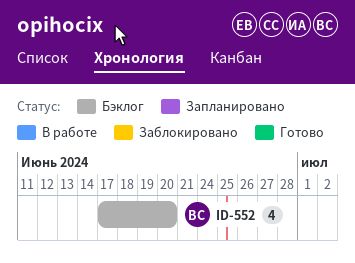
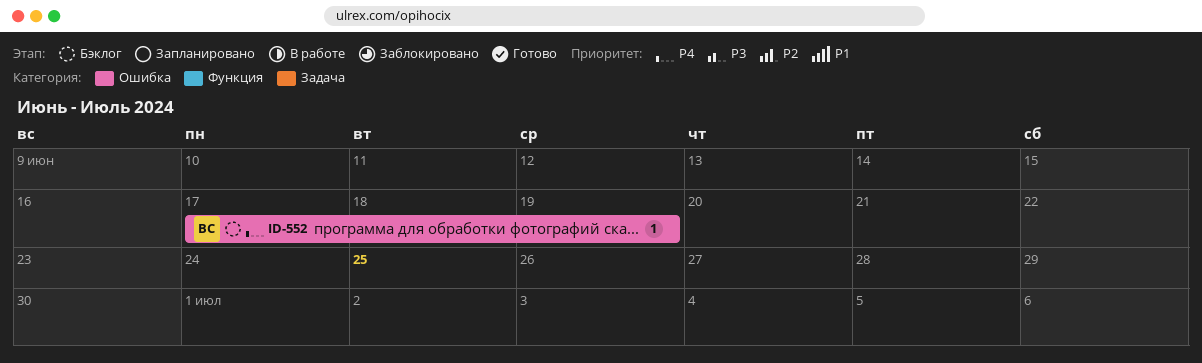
ID-552, estimate: 4 -> 1
ID-552, due: Jun 20 -> Jun 19

